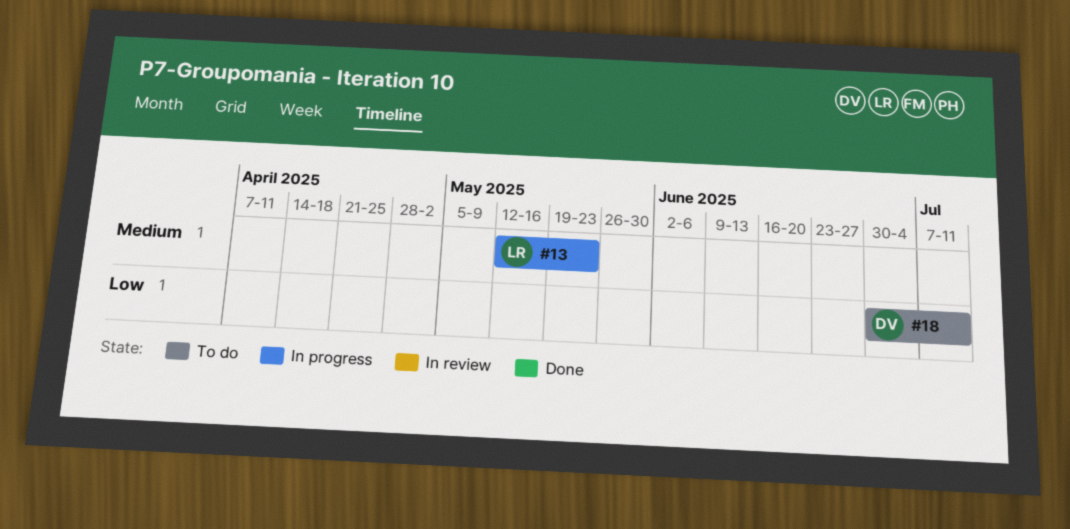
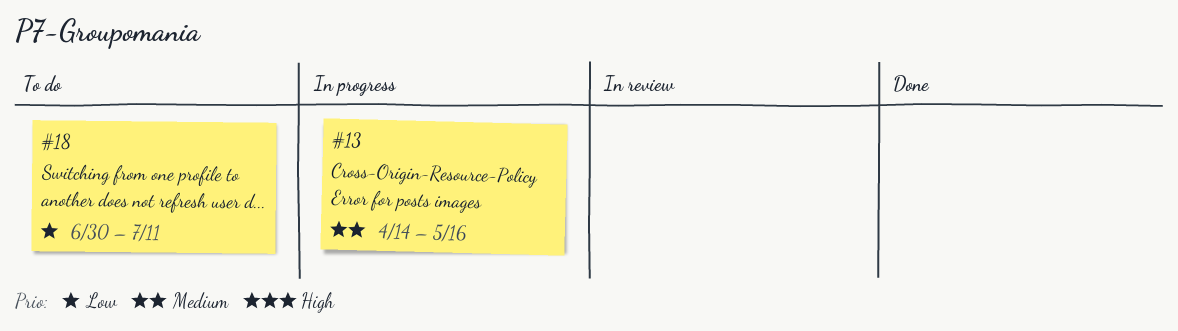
#13, start: May 12 -> Apr 14
#13, due: May 23 -> May 16

